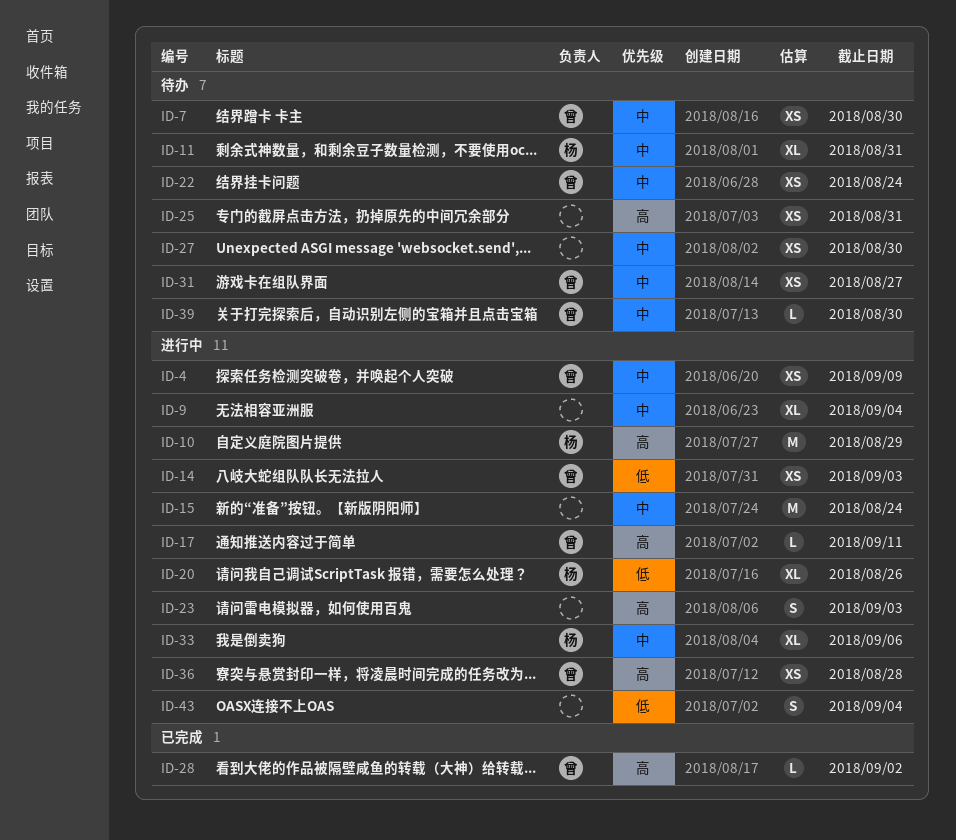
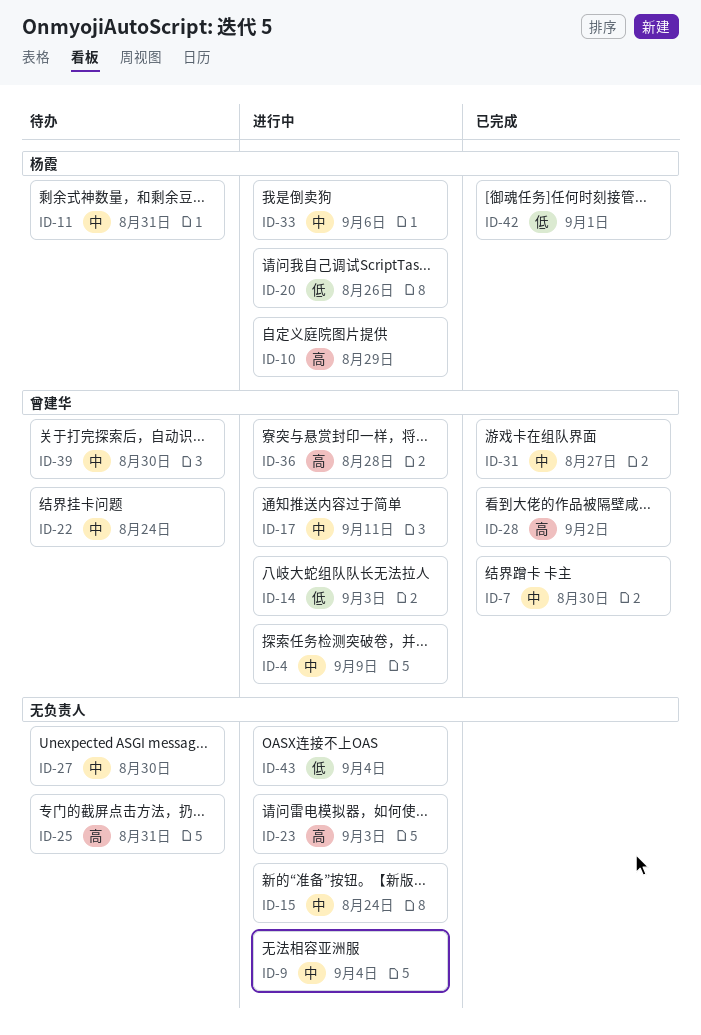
ID-7, status: 待办 -> 已完成
ID-17, priority: 高 -> 中
ID-31, status: 待办 -> 已完成
ID-42: none -> present

